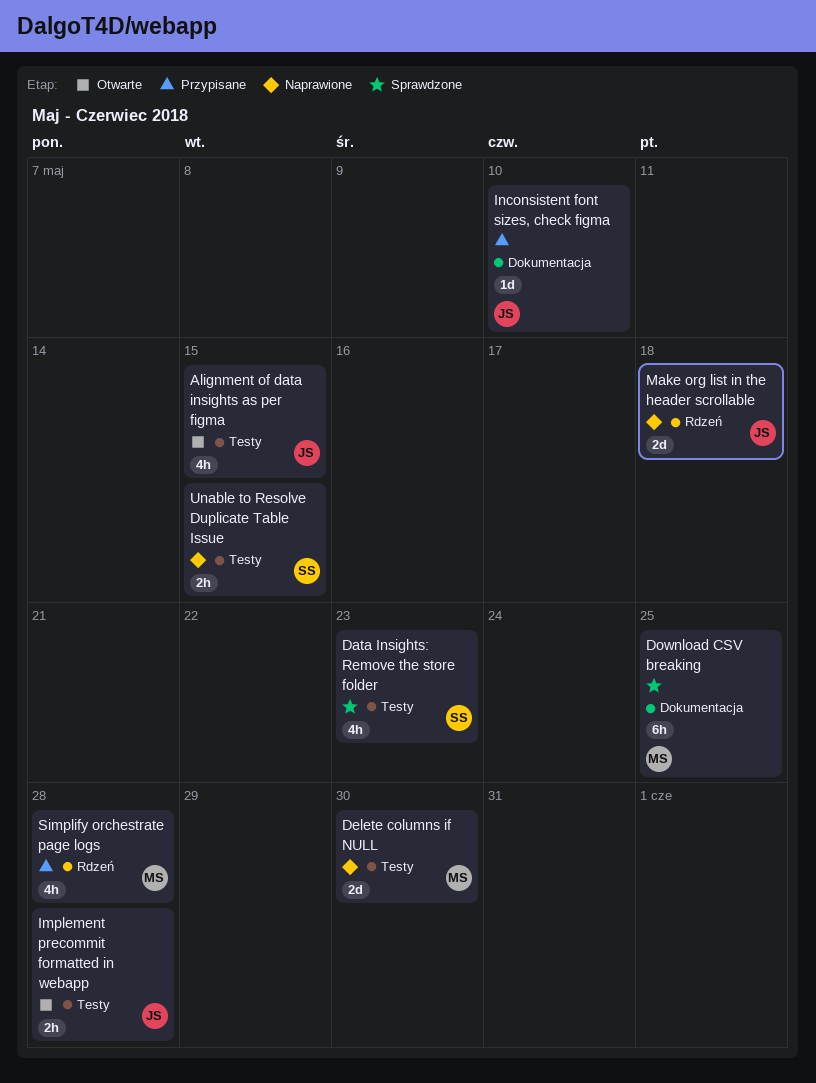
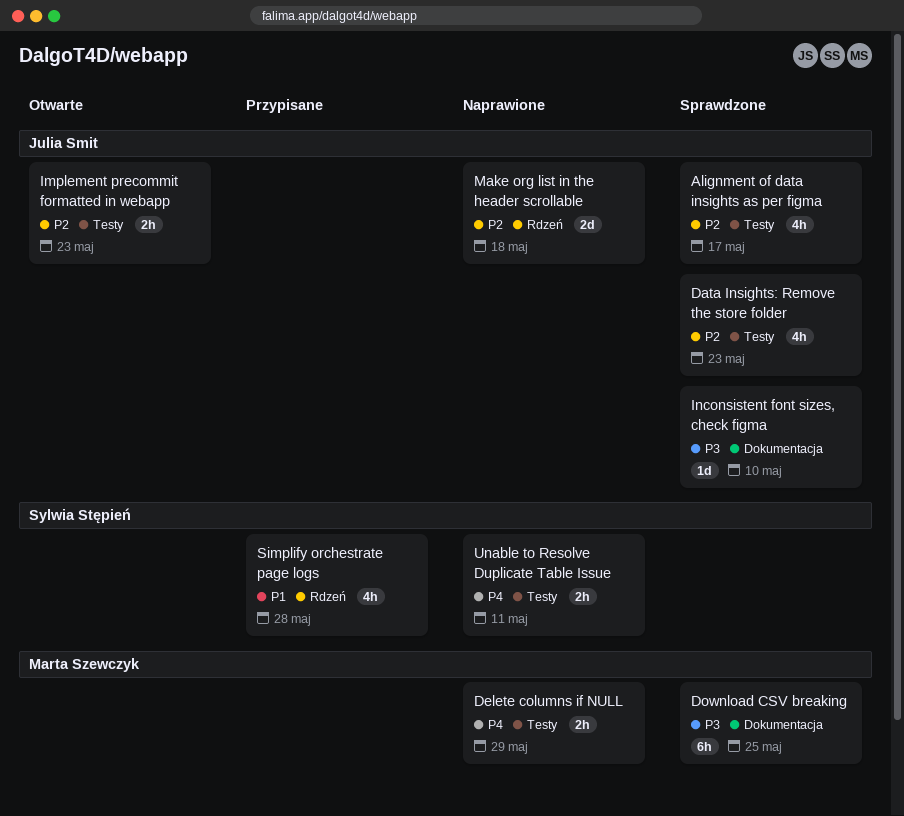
Alignment of data insights as per figma, status: Otwarte -> Sprawdzone
Alignment of data insights as per figma, due: May 15 -> May 17
Data Insights: Remove the store folder, owner: Sylwia Stępień -> Julia Smit
Delete columns if NULL, estimate: 2d -> 2h
Delete columns if NULL, due: May 30 -> May 29
Implement precommit formatted in webapp, due: May 28 -> May 23
Inconsistent font sizes, check figma, status: Przypisane -> Sprawdzone
Simplify orchestrate page logs, owner: Marta Szewczyk -> Sylwia Stępień
Unable to Resolve Duplicate Table Issue, due: May 15 -> May 11

